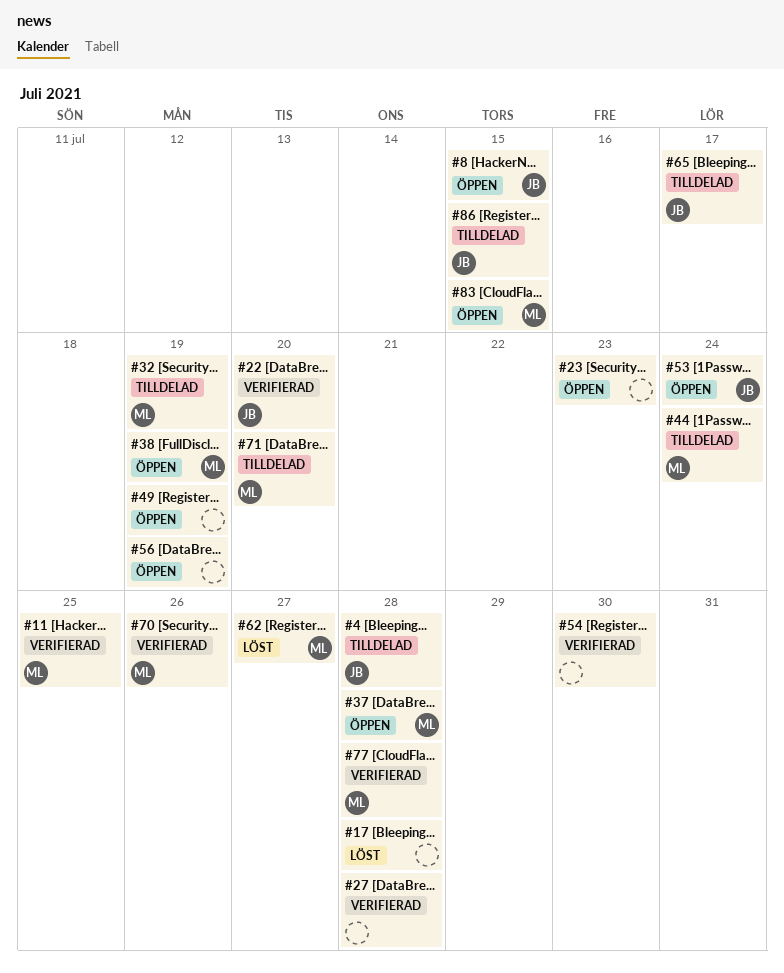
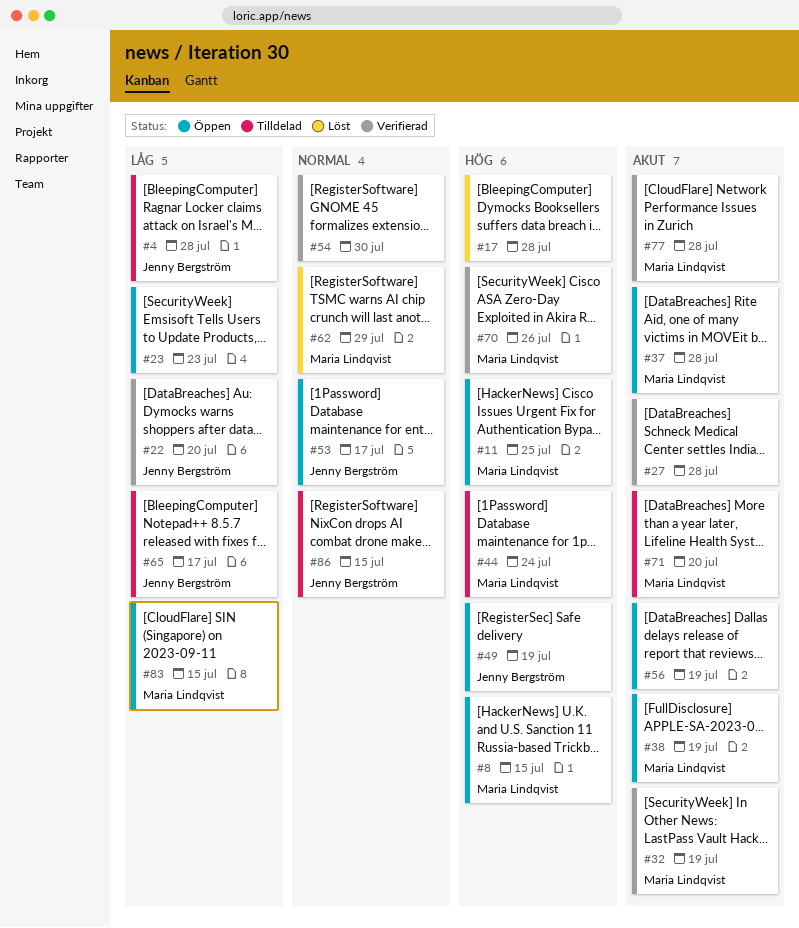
#8, owner: Jenny Bergström -> Maria Lindqvist
#11, status: Verifierad -> Öppen
#32, status: Tilldelad -> Verifierad
#49, owner: none -> Jenny Bergström
#53, due: Jul 24 -> Jul 17
#62, due: Jul 27 -> Jul 29

